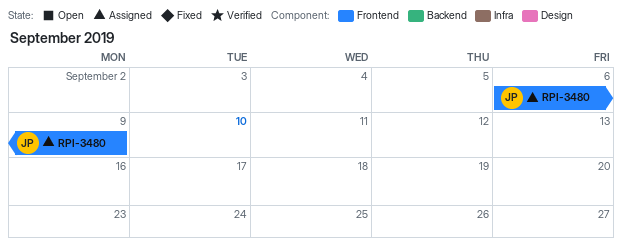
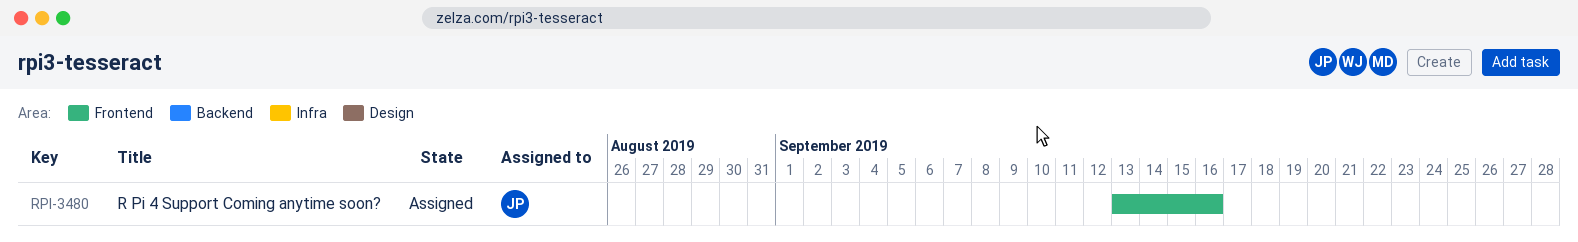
RPI-3480, start: Sep 6 -> Sep 13
RPI-3480, due: Sep 9 -> Sep 16

